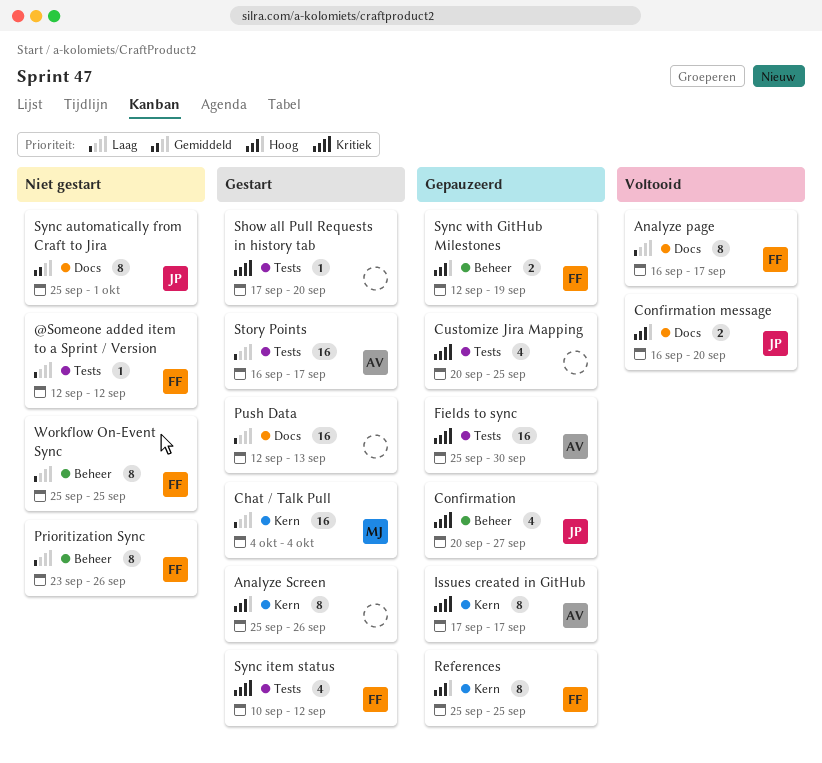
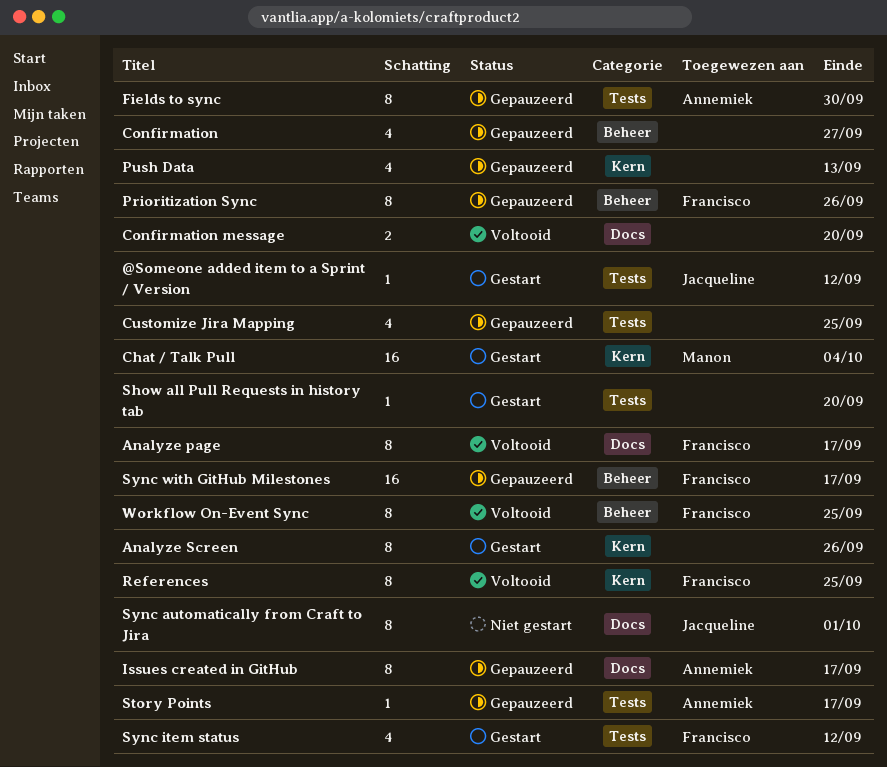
@Someone added item to a Sprint / Version, status: Niet gestart -> Gestart
@Someone added item to a Sprint / Version, owner: Francisco -> Jacqueline
Confirmation, owner: Jacqueline -> none
Confirmation message, owner: Jacqueline -> none
Fields to sync, estimate: 16 -> 8
Issues created in GitHub, label: Kern -> Docs
Prioritization Sync, status: Niet gestart -> Gepauzeerd
Push Data, status: Gestart -> Gepauzeerd
Push Data, label: Docs -> Kern
Push Data, estimate: 16 -> 4
References, status: Gepauzeerd -> Voltooid
Story Points, status: Gestart -> Gepauzeerd
Story Points, estimate: 16 -> 1
Sync with GitHub Milestones, estimate: 2 -> 16
Sync with GitHub Milestones, due: Sep 19 -> Sep 17
Workflow On-Event Sync, status: Niet gestart -> Voltooid

